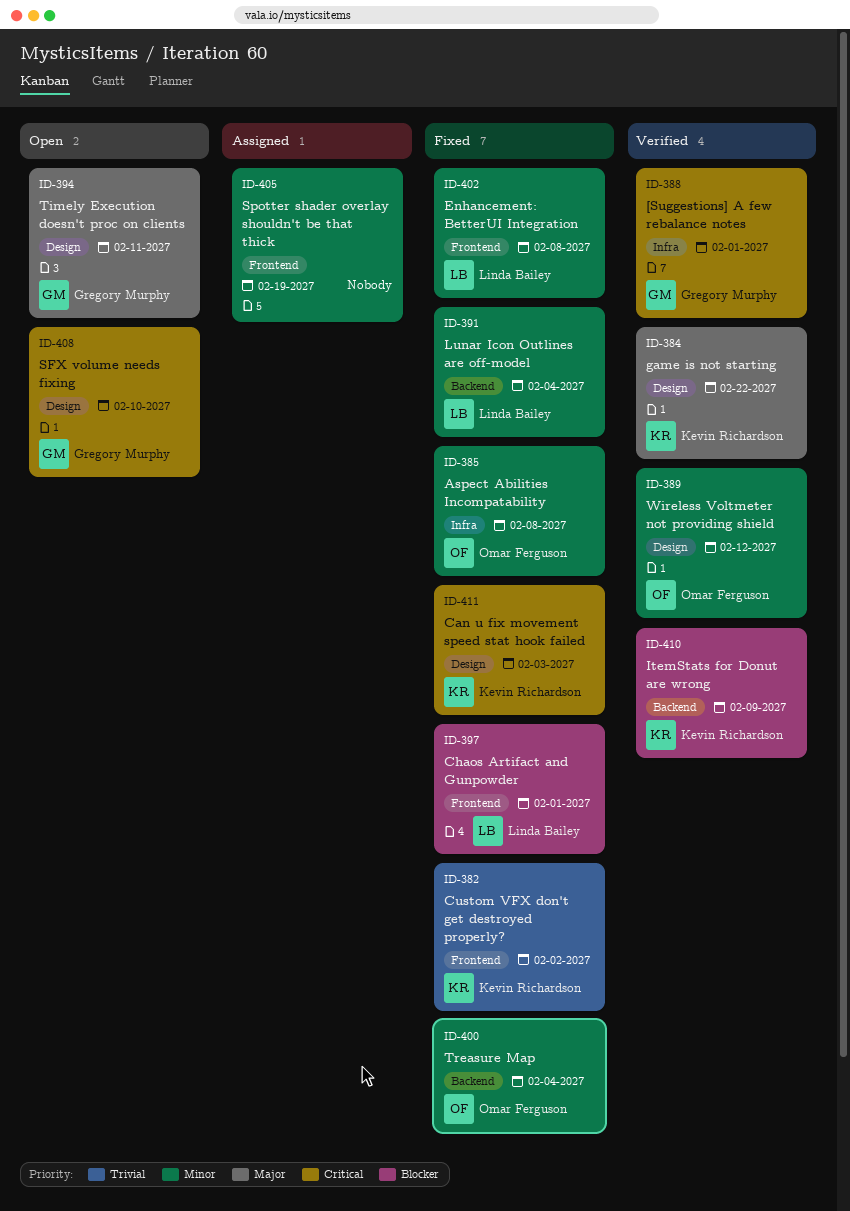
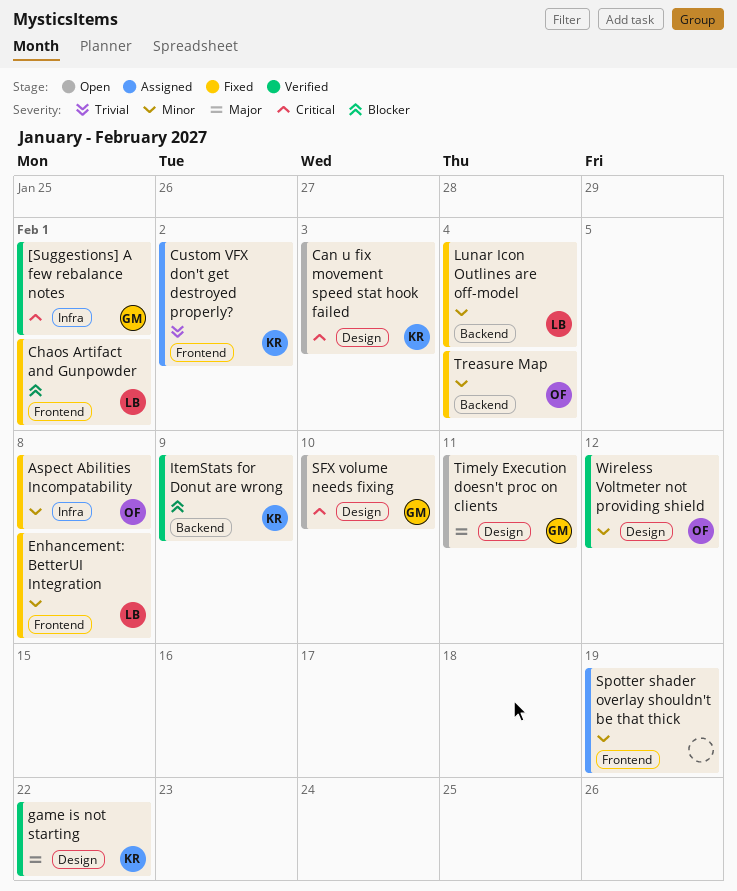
Can u fix movement speed stat hook failed, status: Fixed -> Open
Custom VFX don't get destroyed properly?, status: Fixed -> Assigned

